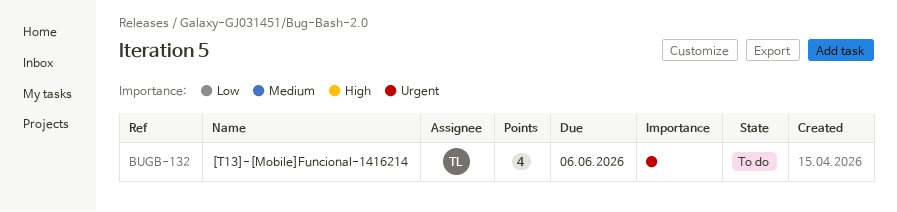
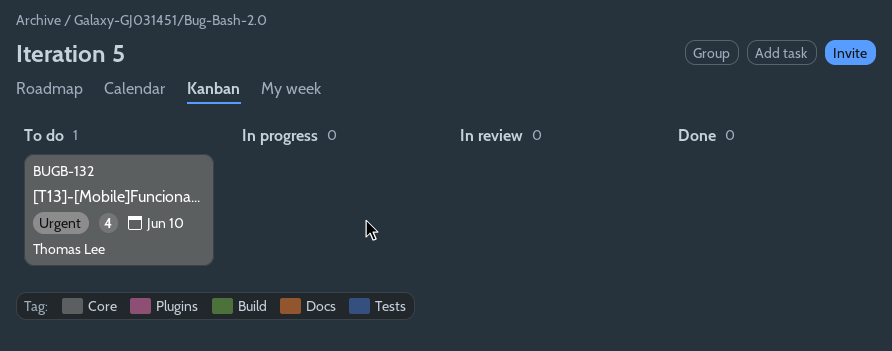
BUGB-132, due: Jun 6 -> Jun 10

